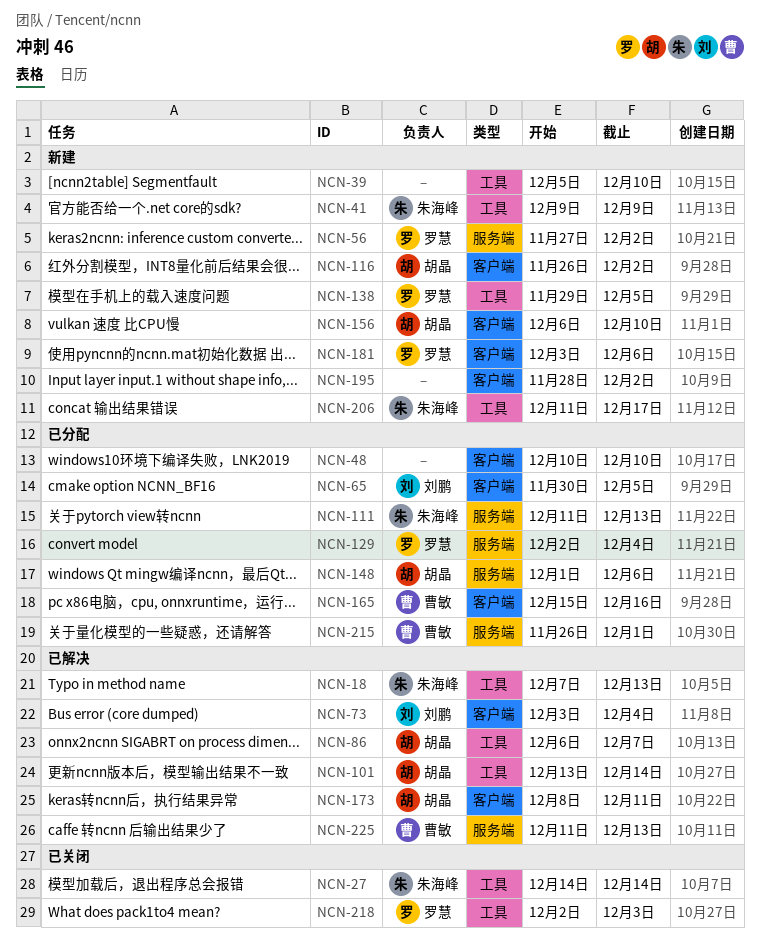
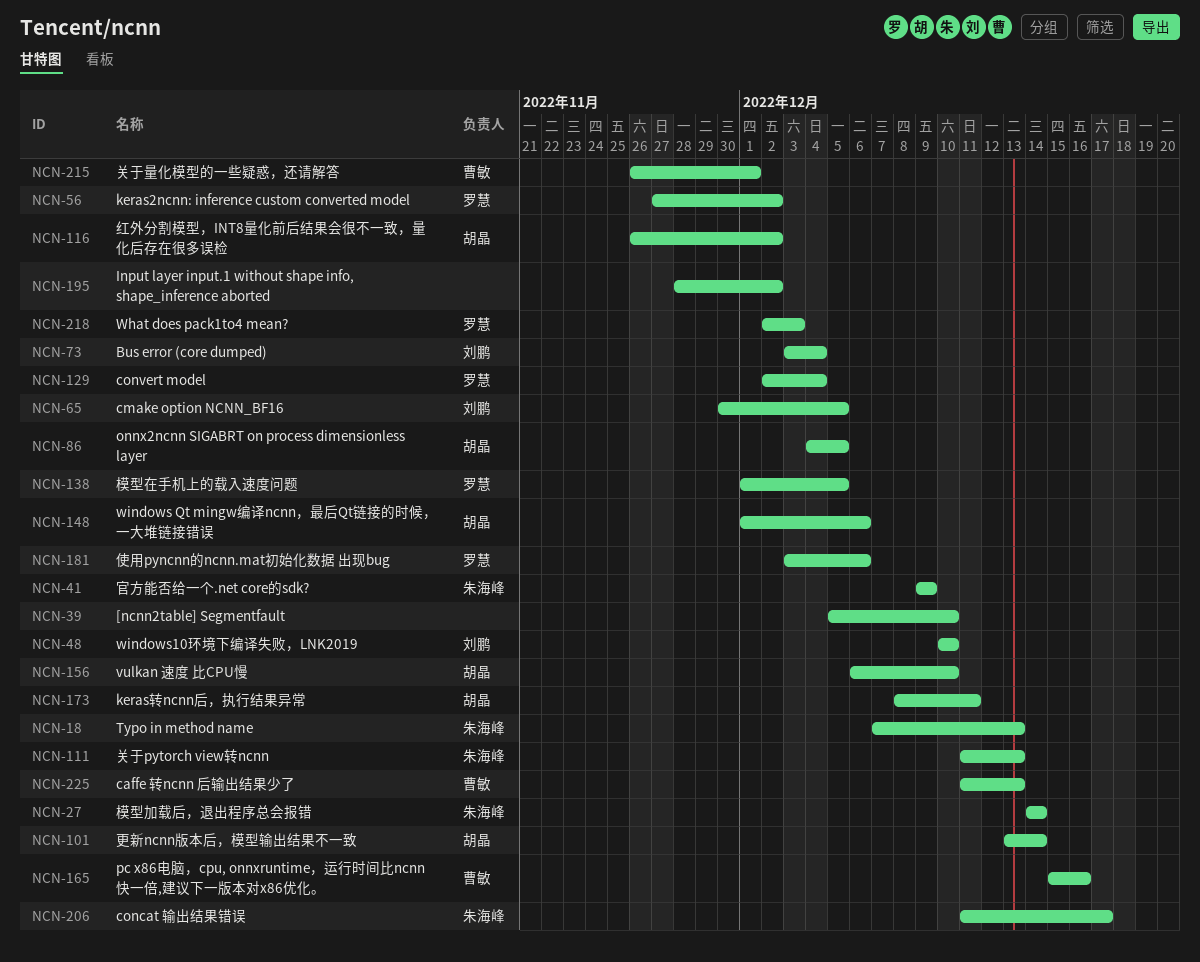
NCN-48, owner: none -> 刘鹏
NCN-86, start: Dec 6 -> Dec 4
NCN-86, due: Dec 7 -> Dec 5
NCN-138, start: Nov 29 -> Dec 1

